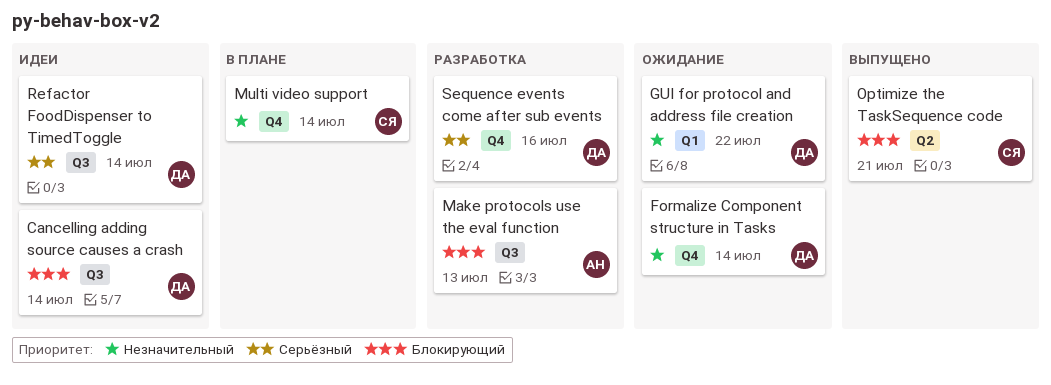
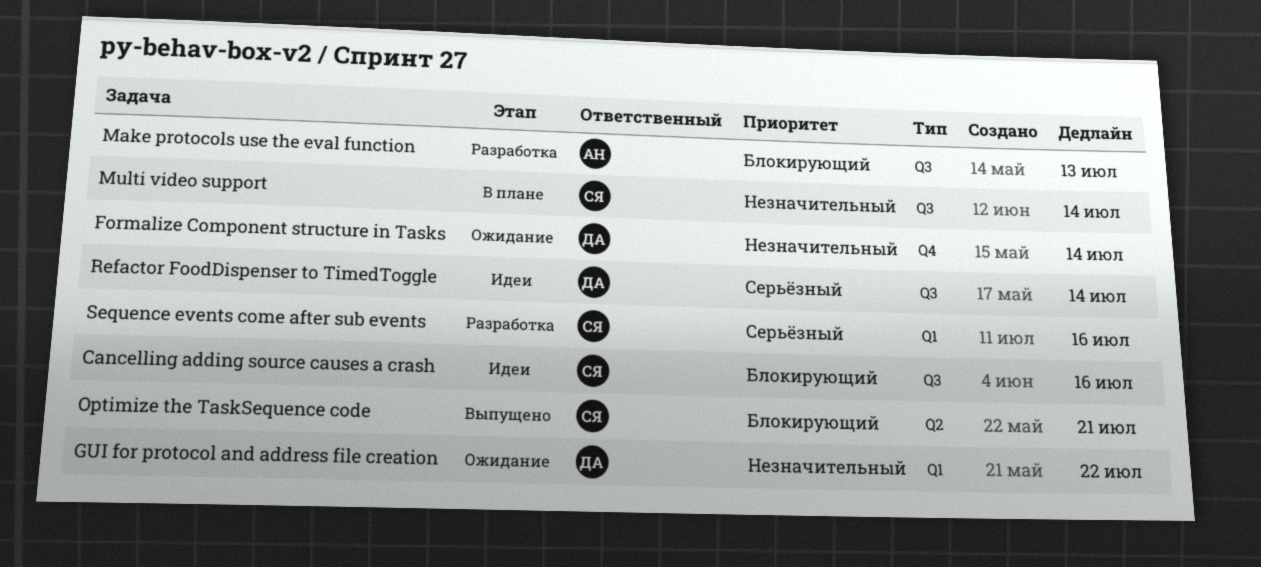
Cancelling adding source causes a crash, owner: ДА -> СЯ
Cancelling adding source causes a crash, due: Jul 14 -> Jul 16
Multi video support, label: Q4 -> Q3
Sequence events come after sub events, owner: ДА -> СЯ
Sequence events come after sub events, label: Q4 -> Q1

